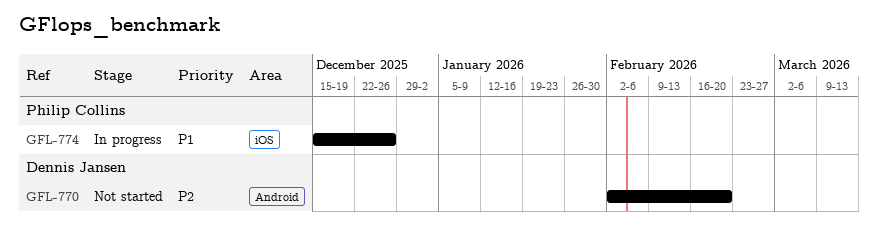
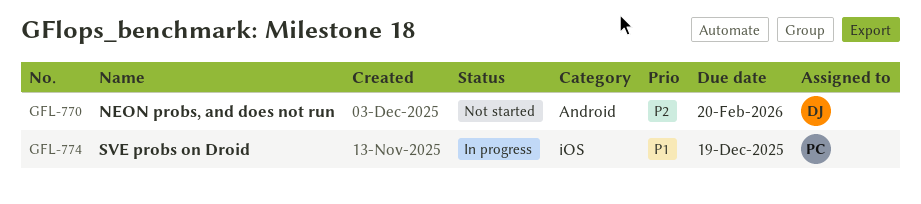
GFL-774, due: Dec 26 -> Dec 19

